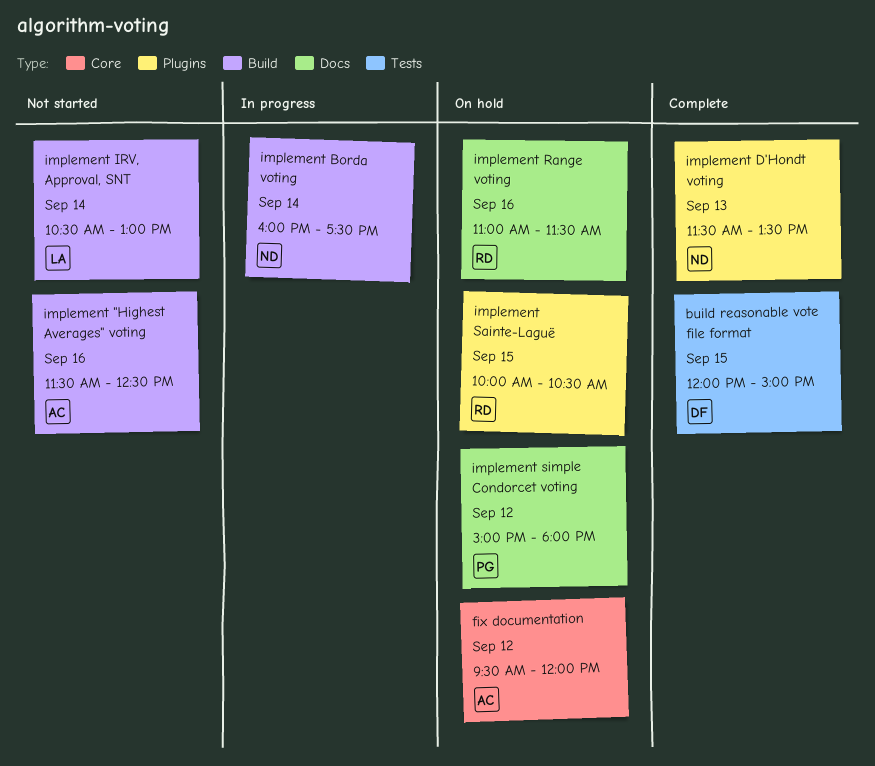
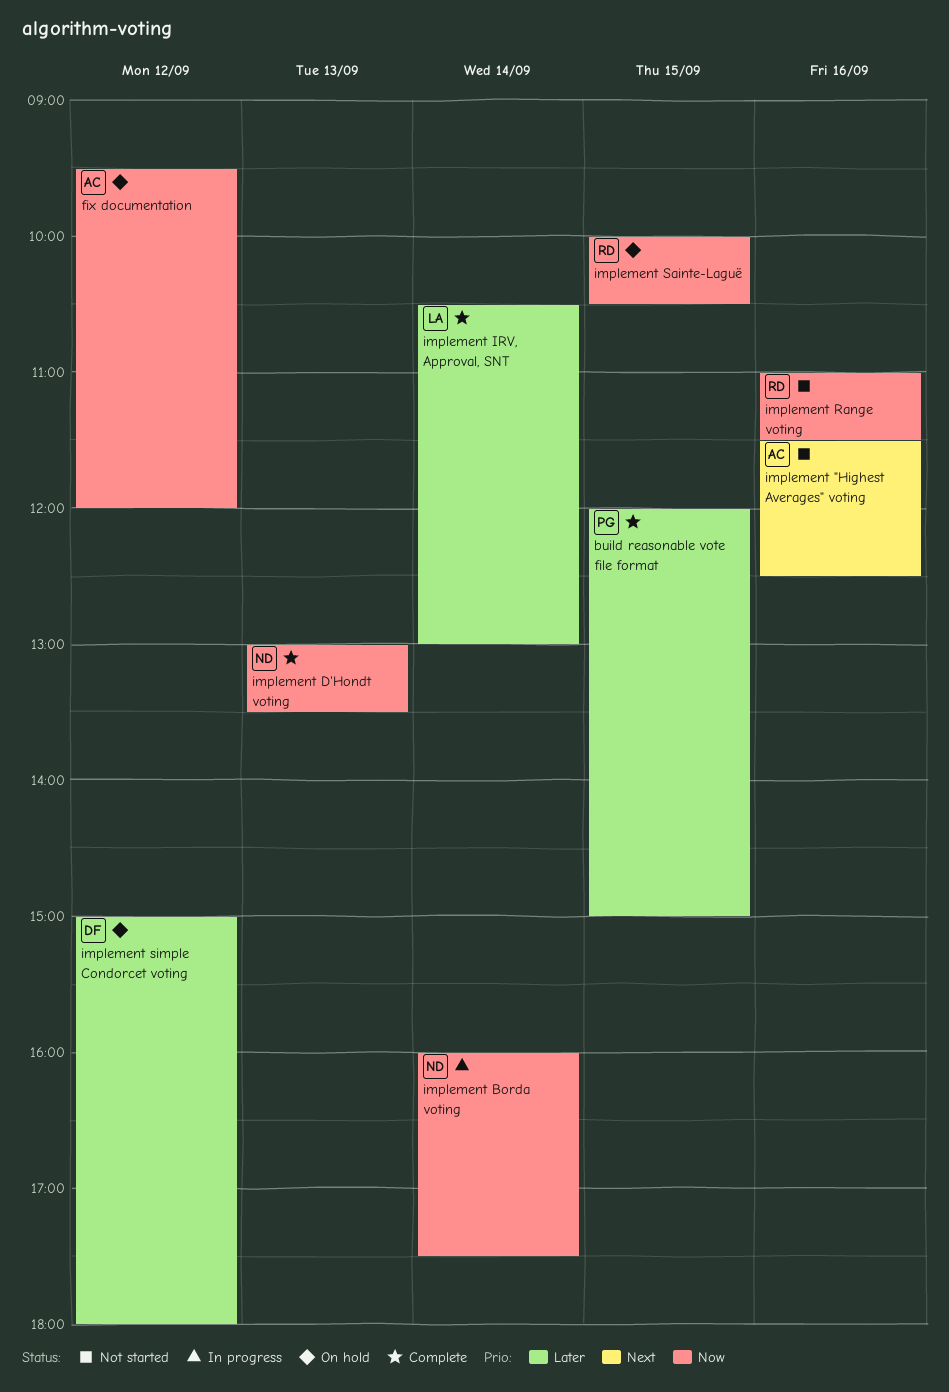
build reasonable vote file format, owner: DF -> PG
implement D'Hondt voting, begins: 11:30 -> 13:00
implement IRV, Approval, SNT, status: Not started -> Complete
implement Range voting, status: On hold -> Not started
implement simple Condorcet voting, owner: PG -> DF

